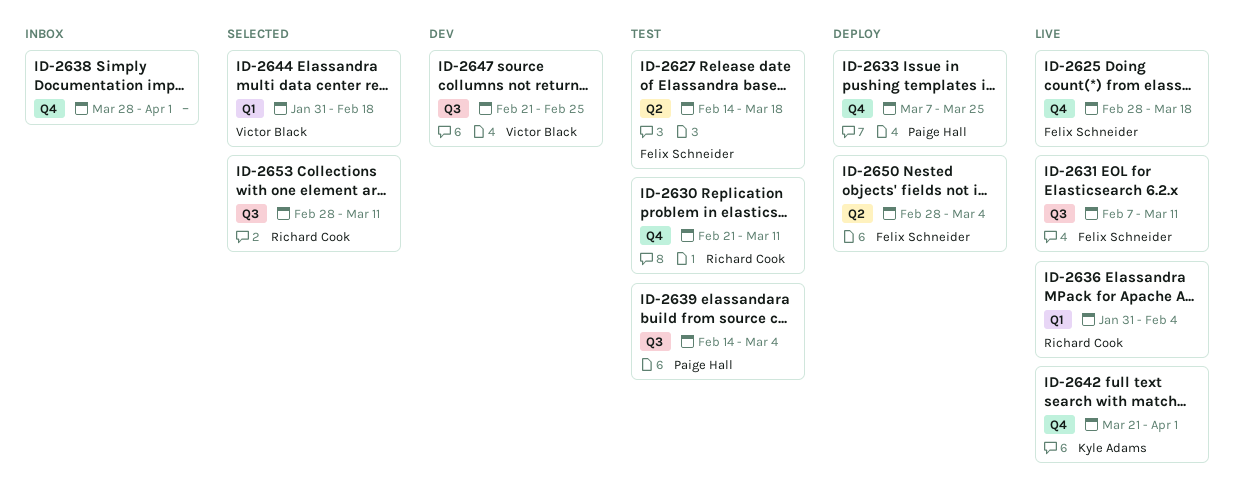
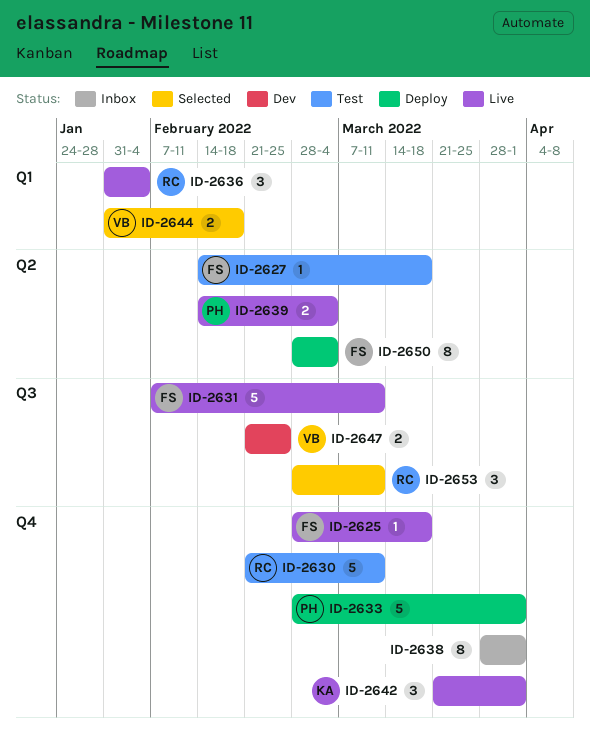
ID-2633, start: Mar 7 -> Feb 28
ID-2633, due: Mar 25 -> Apr 1
ID-2639, status: Test -> Live
ID-2639, label: Q3 -> Q2

